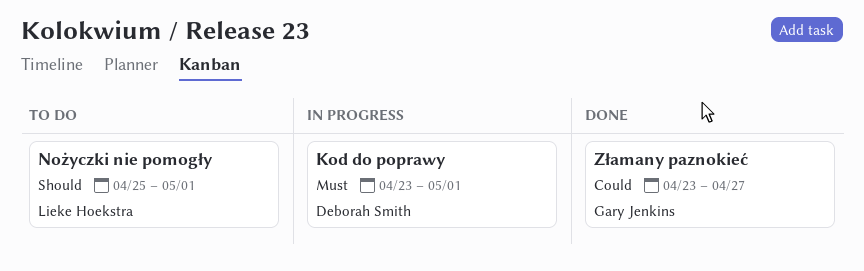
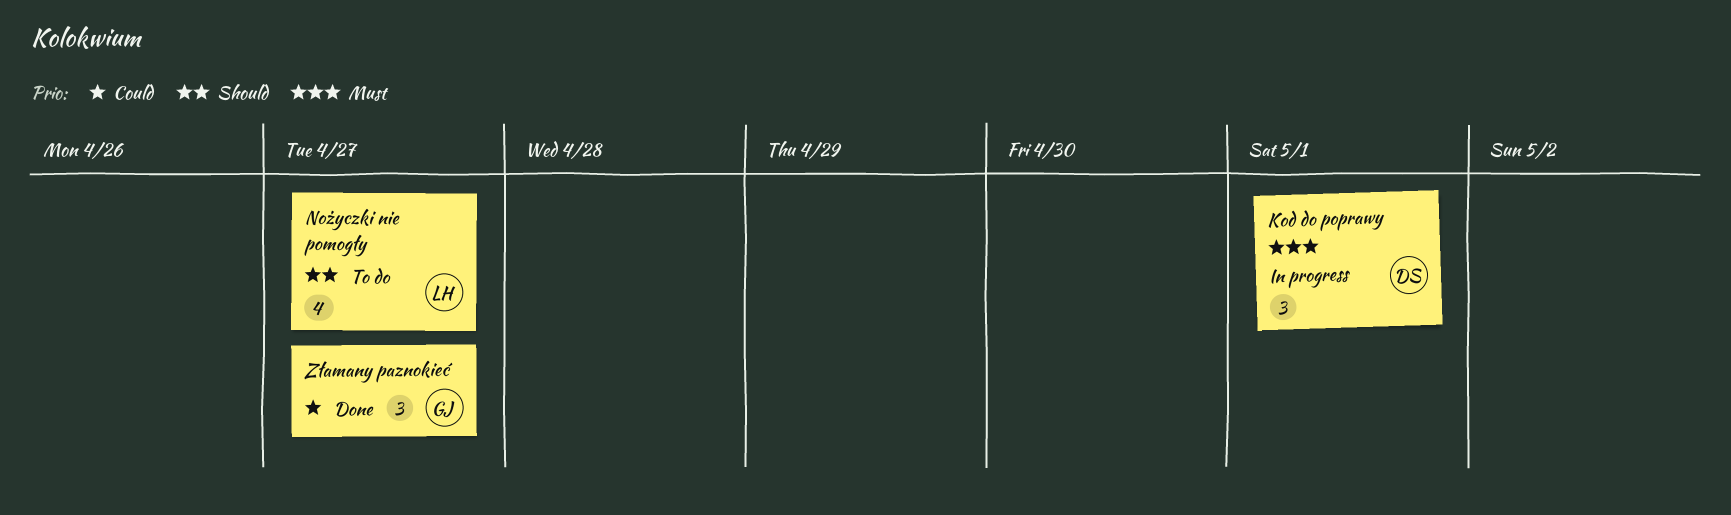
Nożyczki nie pomogły, due: May 1 -> Apr 27

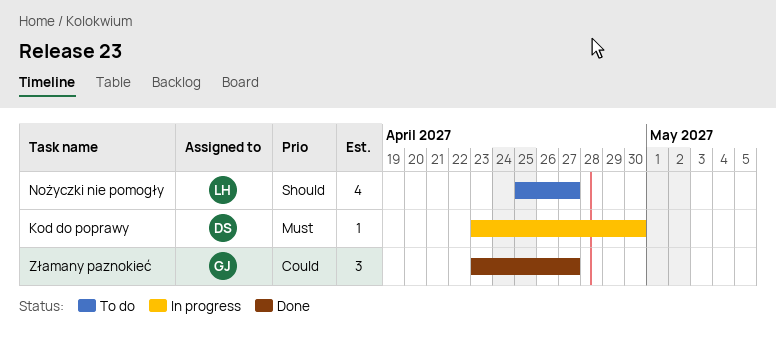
Kod do poprawy, estimate: 3 -> 1
Kod do poprawy, due: May 1 -> Apr 30

